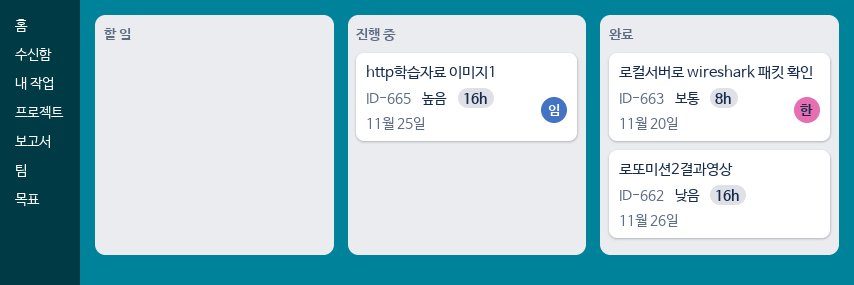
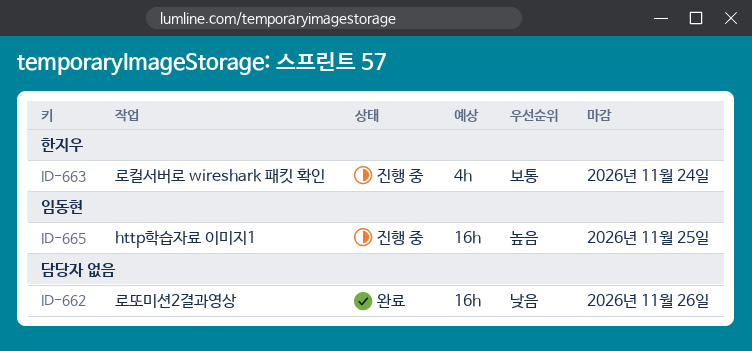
ID-663, status: 완료 -> 진행 중
ID-663, estimate: 8h -> 4h
ID-663, due: Nov 20 -> Nov 24

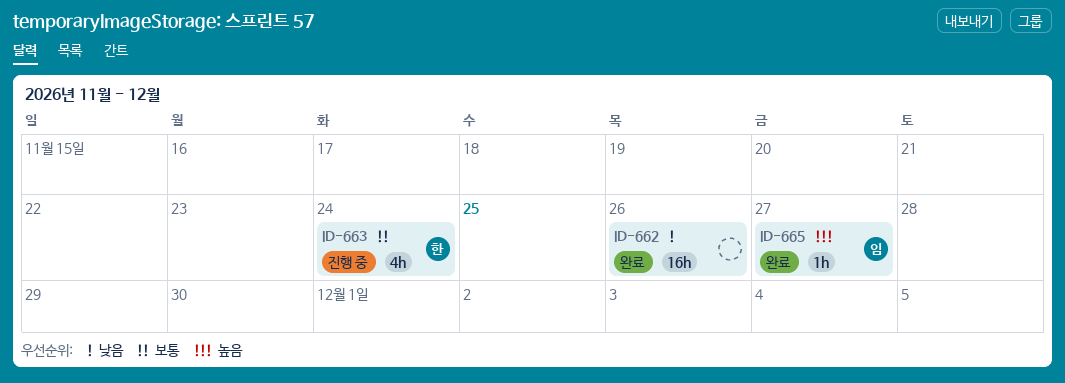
ID-665, status: 진행 중 -> 완료
ID-665, estimate: 16h -> 1h
ID-665, due: Nov 25 -> Nov 27

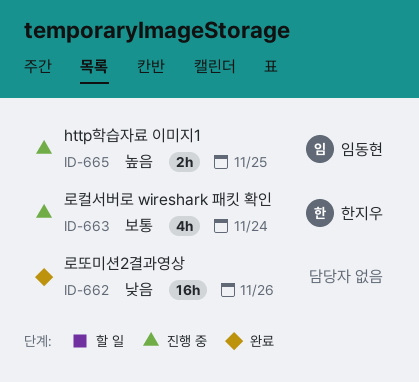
ID-665, status: 완료 -> 진행 중
ID-665, estimate: 1h -> 2h
ID-665, due: Nov 27 -> Nov 25

